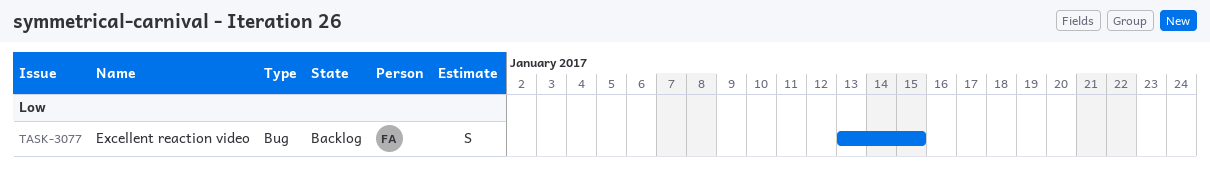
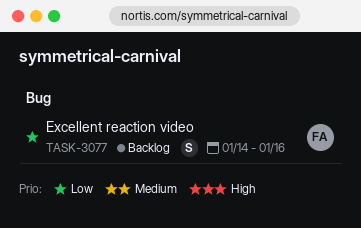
TASK-3077, start: Jan 13 -> Jan 14
TASK-3077, due: Jan 15 -> Jan 16

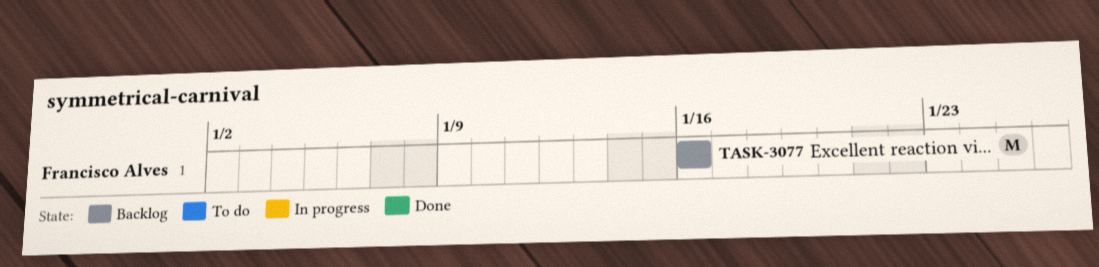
TASK-3077, estimate: S -> M
TASK-3077, start: Jan 14 -> Jan 16

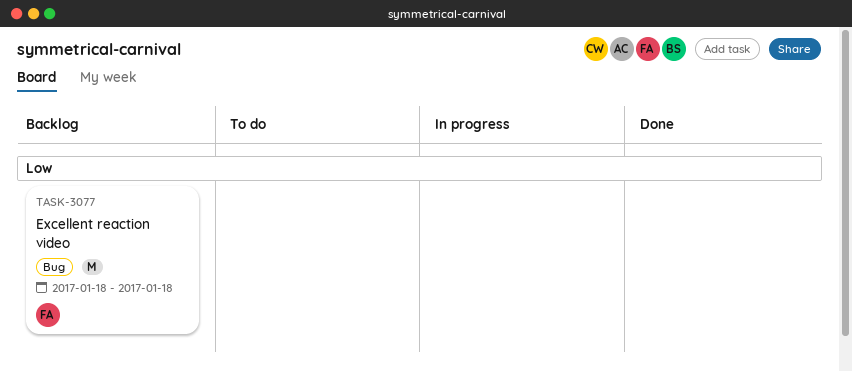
TASK-3077, start: Jan 16 -> Jan 18
TASK-3077, due: Jan 16 -> Jan 18

